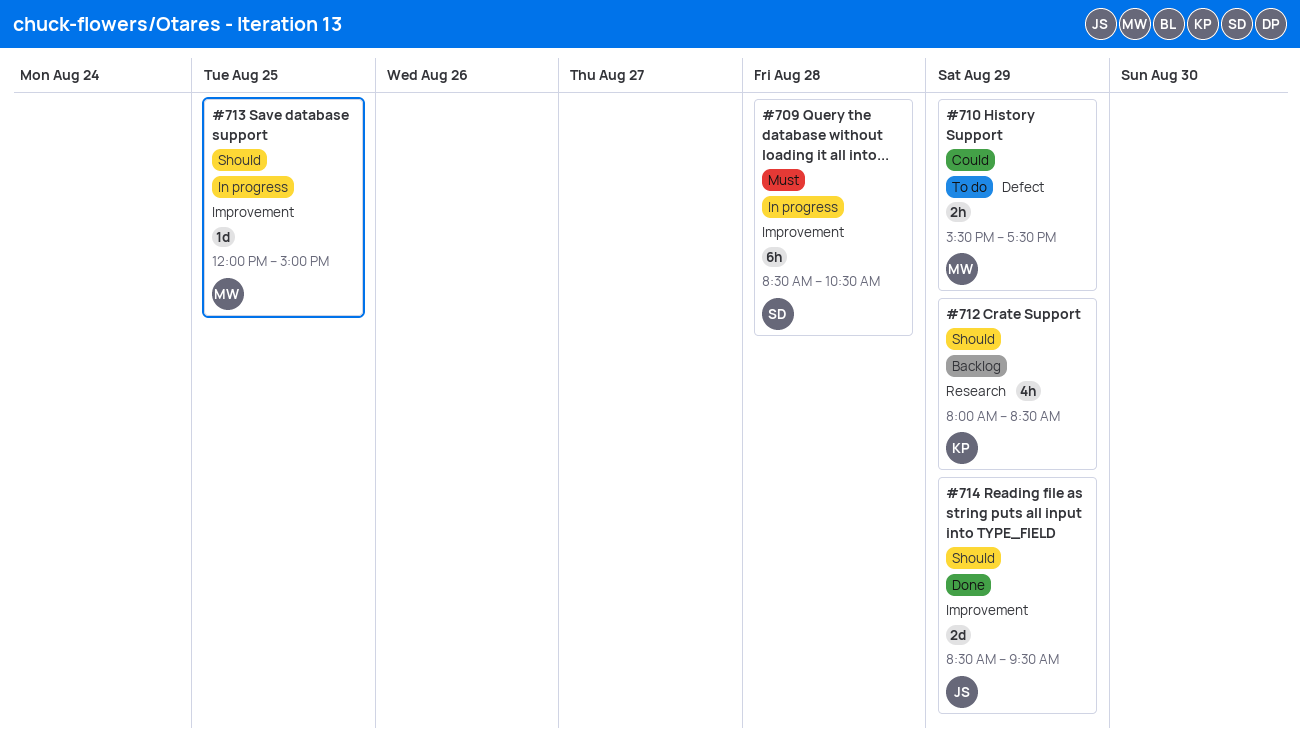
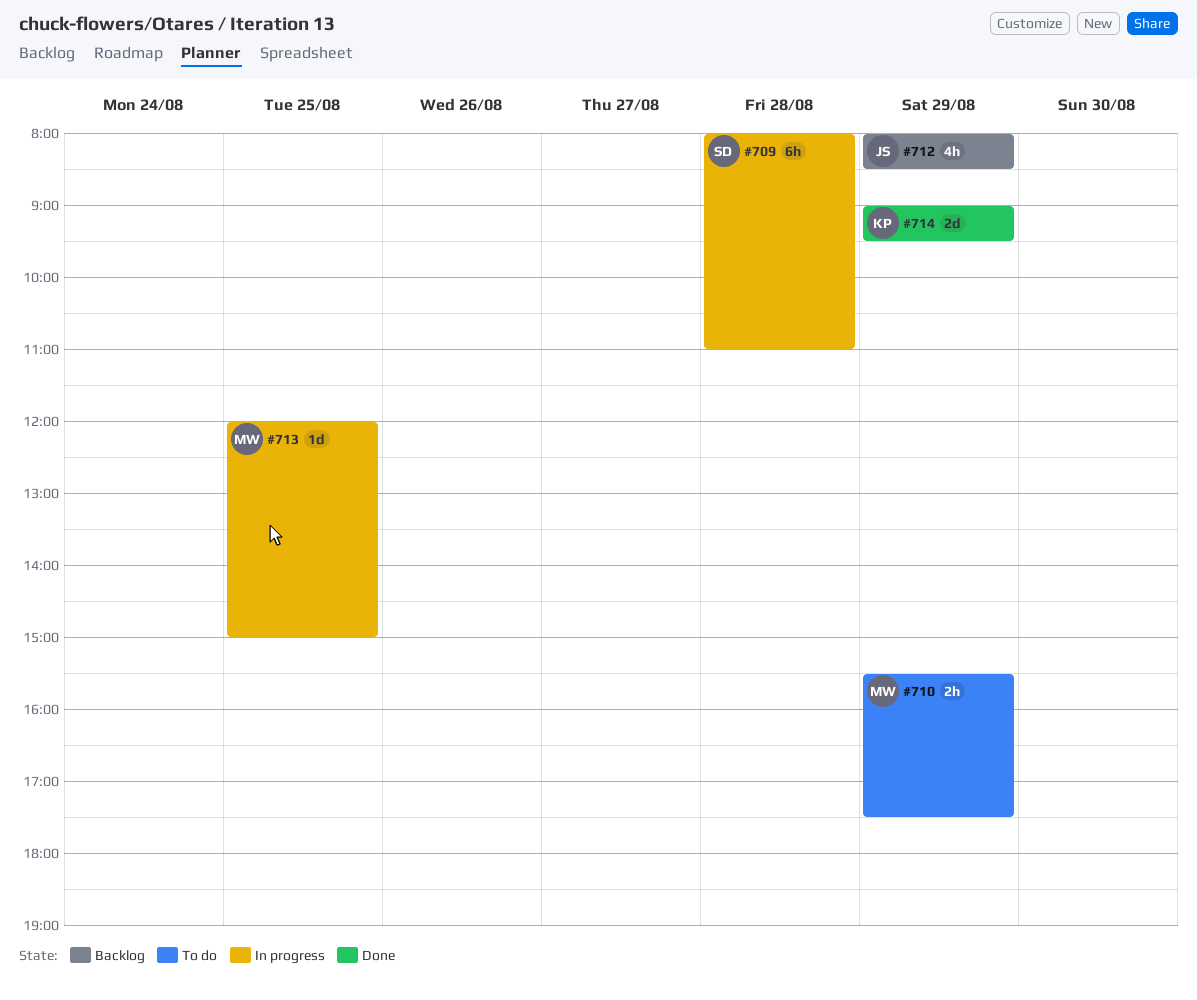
#709, begins: 08:30 -> 08:00
#709, ends: 10:30 -> 11:00
#712, owner: KP -> JS
#714, owner: JS -> KP
#714, begins: 08:30 -> 09:00

